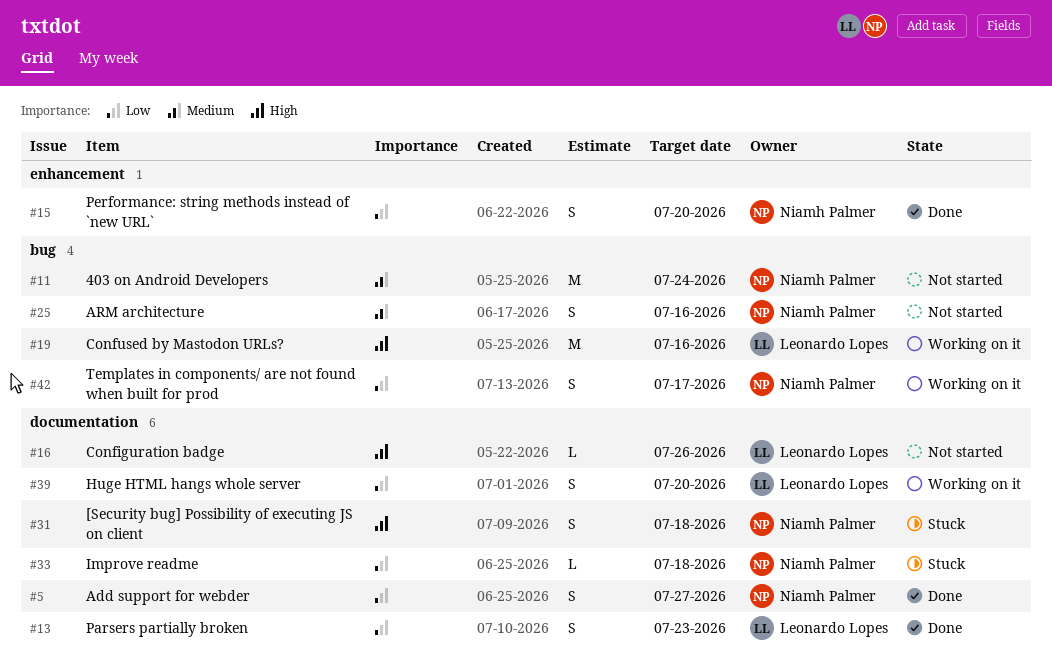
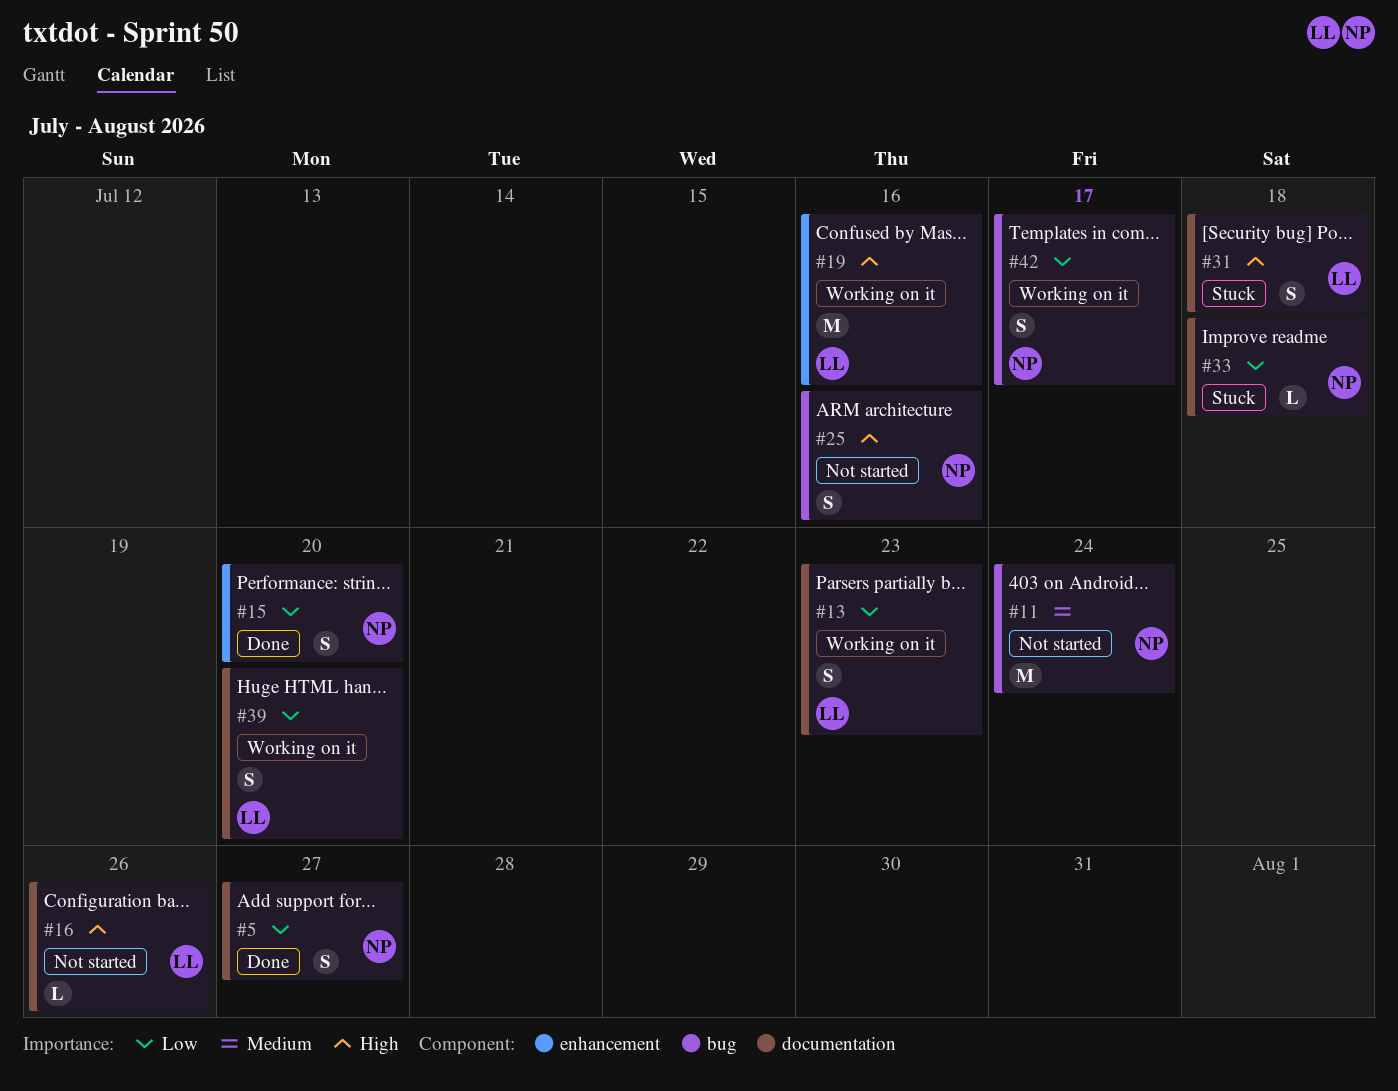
#13, status: Done -> Working on it
#19, label: bug -> enhancement
#25, priority: Medium -> High
#31, owner: Niamh Palmer -> Leonardo Lopes

